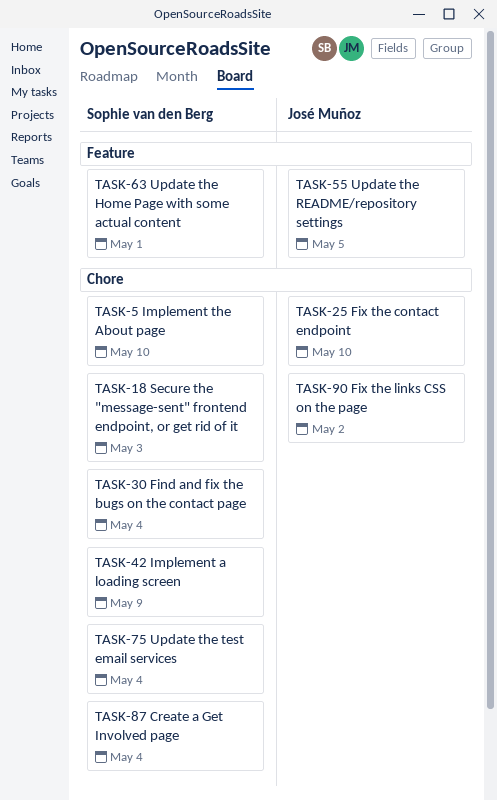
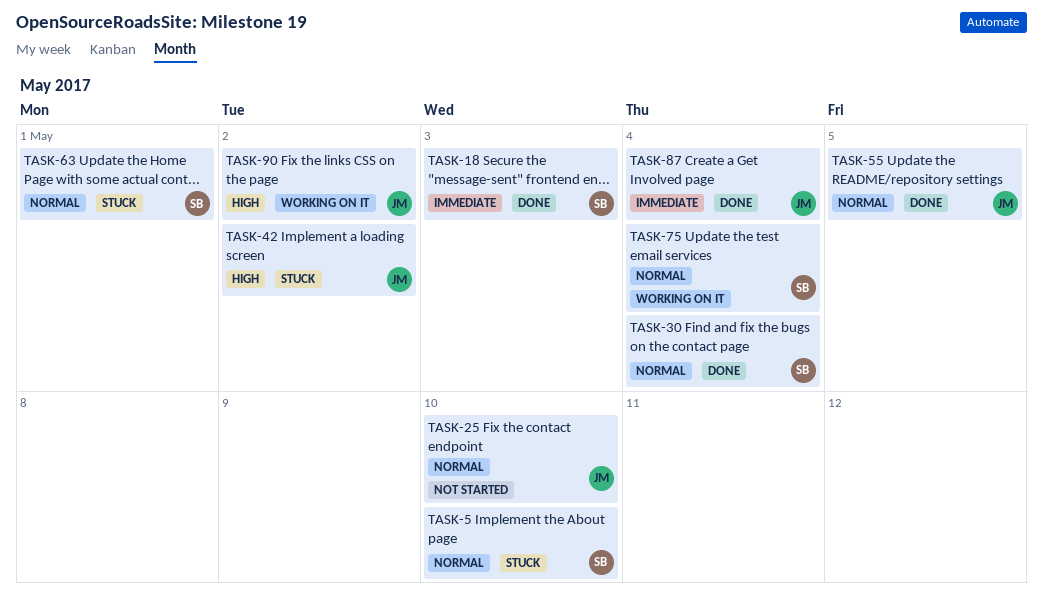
TASK-42, owner: Sophie van den Berg -> José Muñoz
TASK-42, due: May 9 -> May 2
TASK-87, owner: Sophie van den Berg -> José Muñoz

